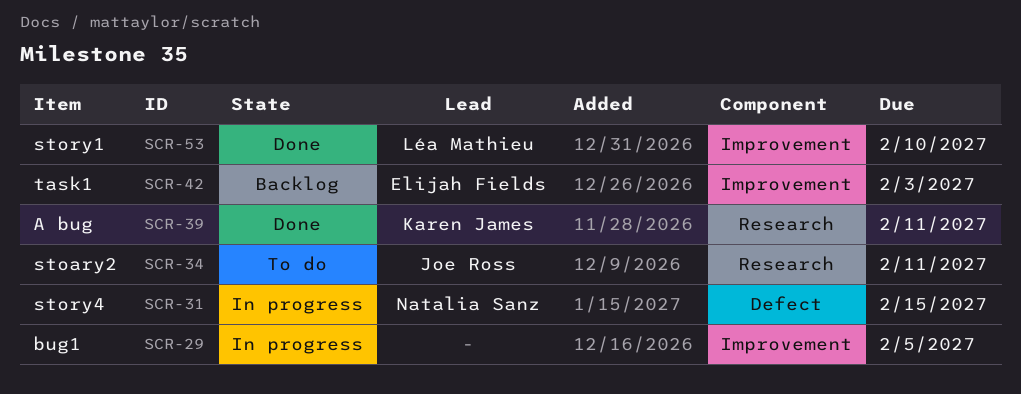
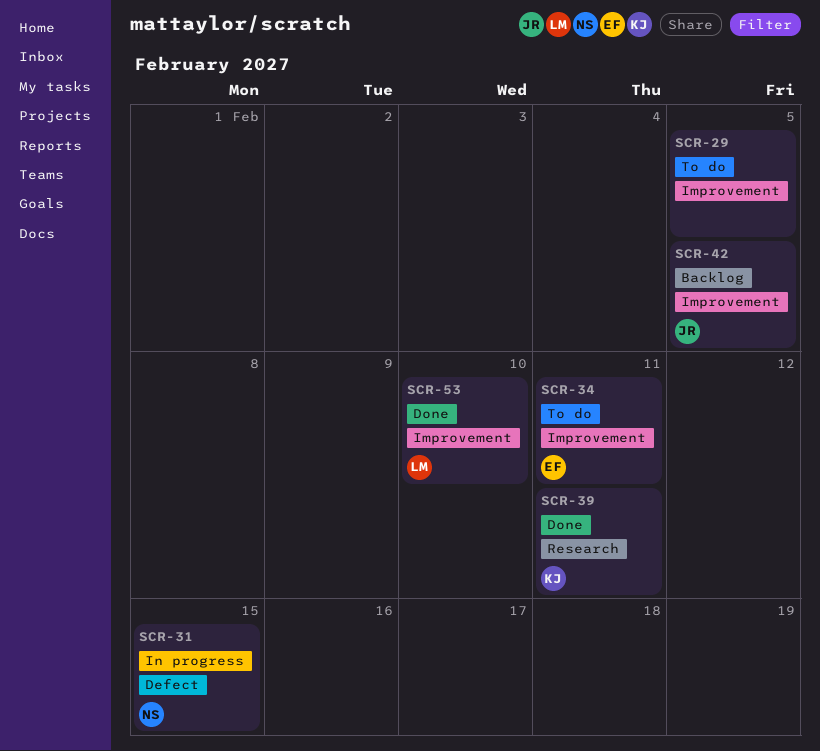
SCR-29, status: In progress -> To do
SCR-34, owner: Joe Ross -> Elijah Fields
SCR-34, label: Research -> Improvement
SCR-42, owner: Elijah Fields -> Joe Ross
SCR-42, due: Feb 3 -> Feb 5

